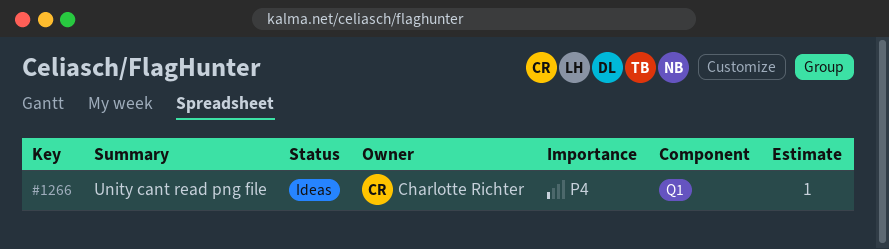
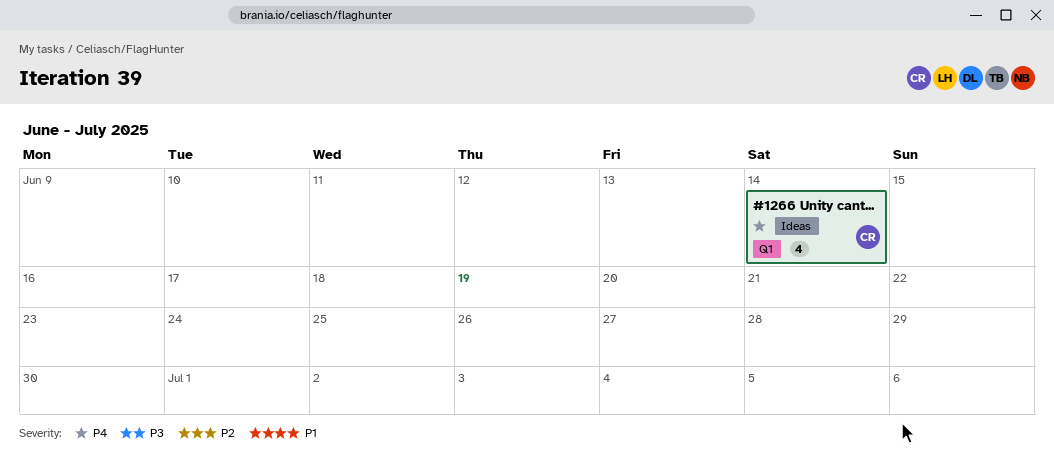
#1266, estimate: 1 -> 4

